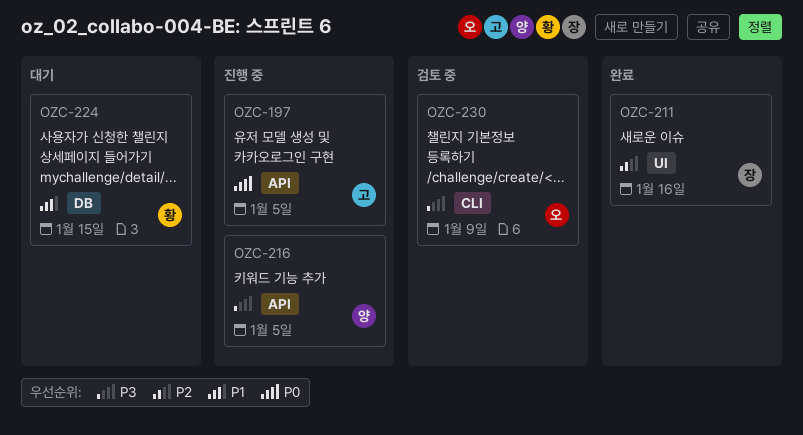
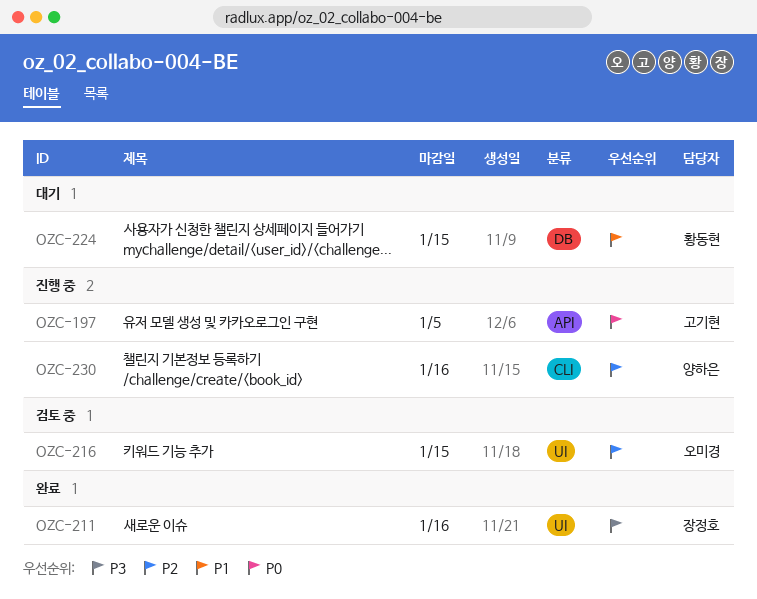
OZC-211, priority: P2 -> P3
OZC-216, status: 진행 중 -> 검토 중
OZC-216, owner: 양하은 -> 오미경
OZC-216, priority: P3 -> P2
OZC-216, label: API -> UI
OZC-216, due: Jan 5 -> Jan 15
OZC-230, status: 검토 중 -> 진행 중
OZC-230, owner: 오미경 -> 양하은
OZC-230, priority: P3 -> P2
OZC-230, due: Jan 9 -> Jan 16

